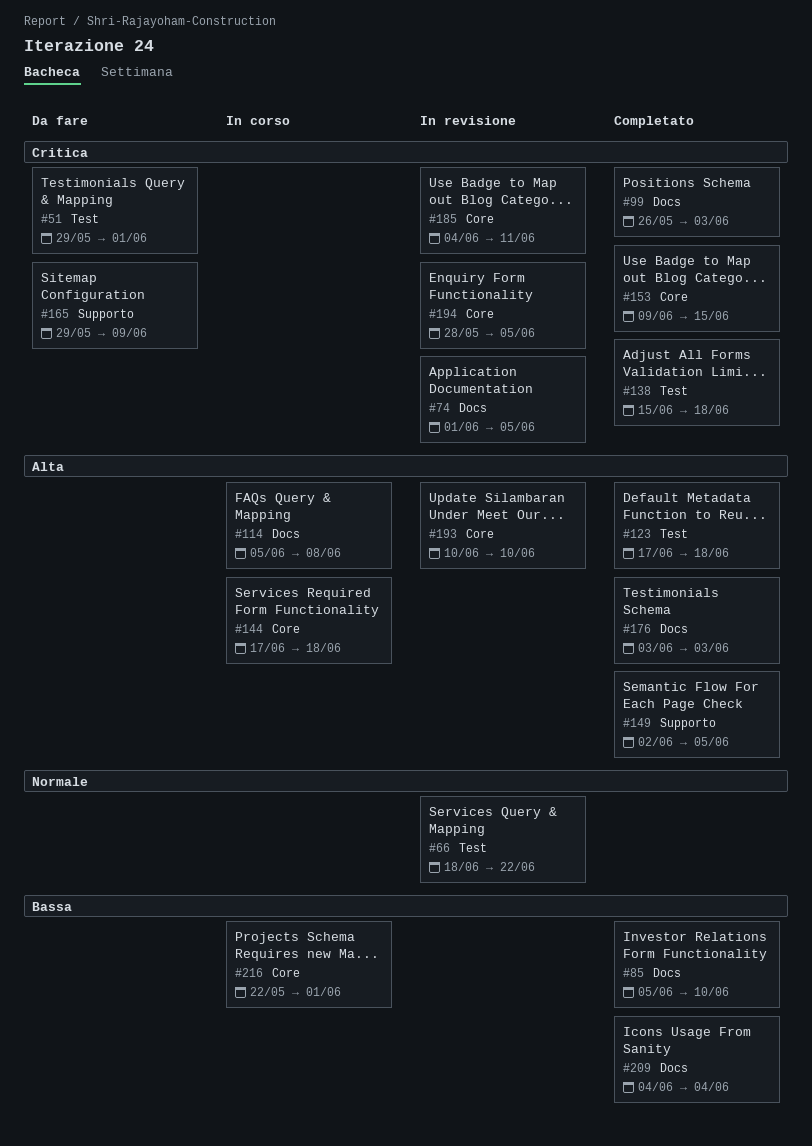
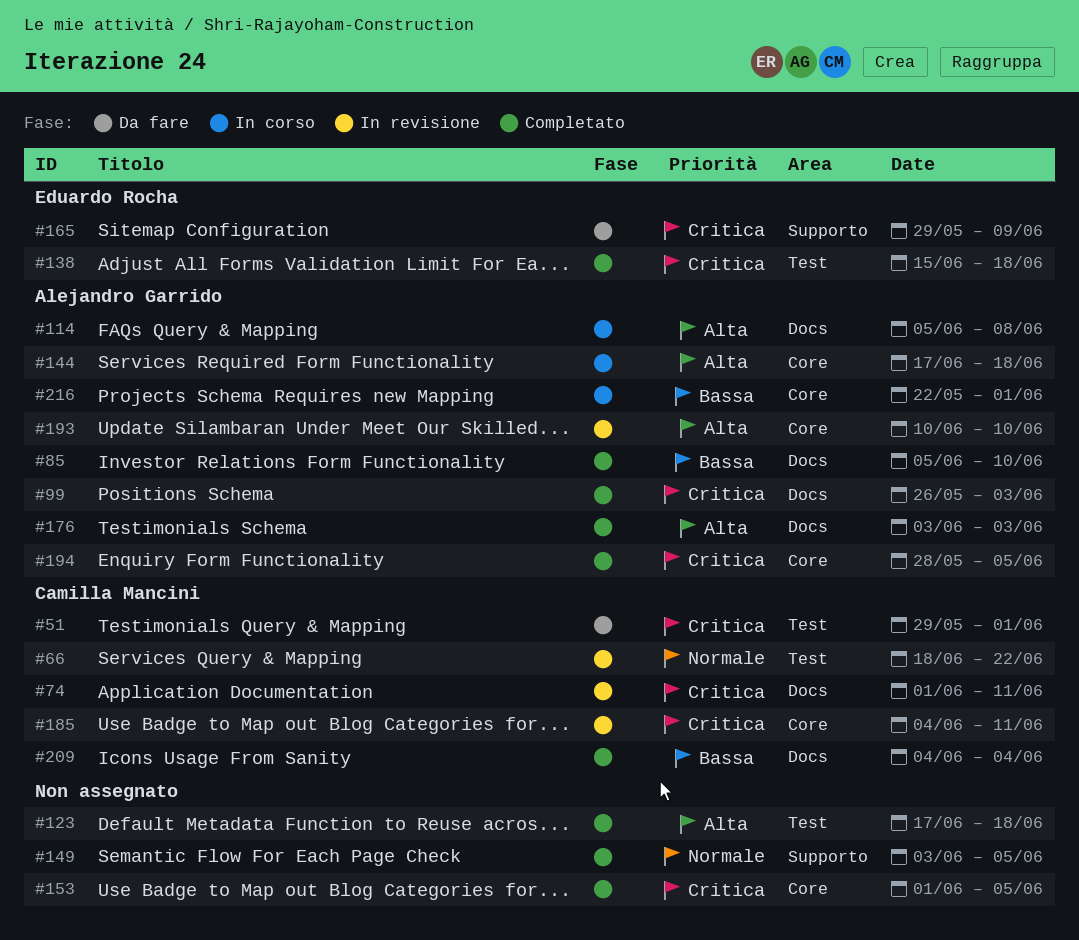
#74, due: Jun 5 -> Jun 11
#149, priority: Alta -> Normale
#149, start: Jun 2 -> Jun 3
#153, start: Jun 9 -> Jun 1
#153, due: Jun 15 -> Jun 5
#194, status: In revisione -> Completato

